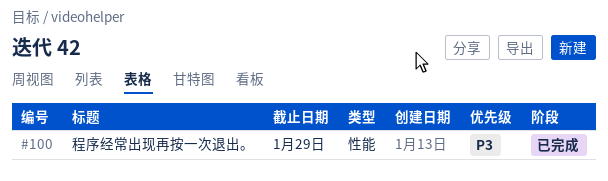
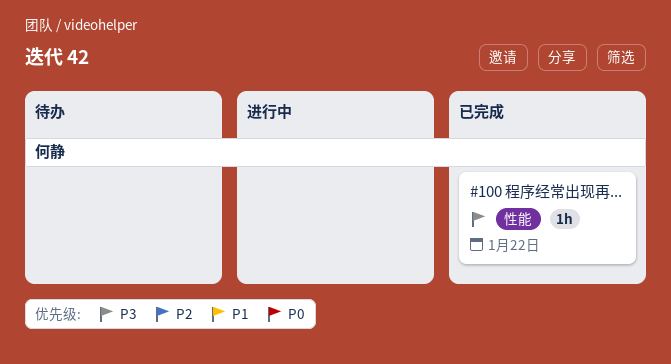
#100, due: Jan 29 -> Jan 22

